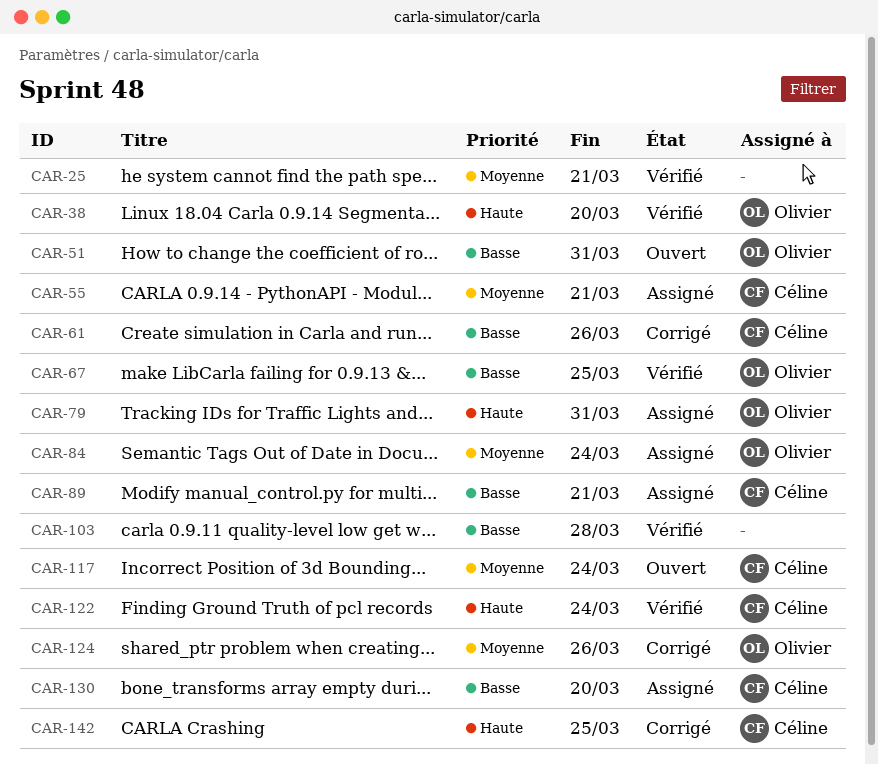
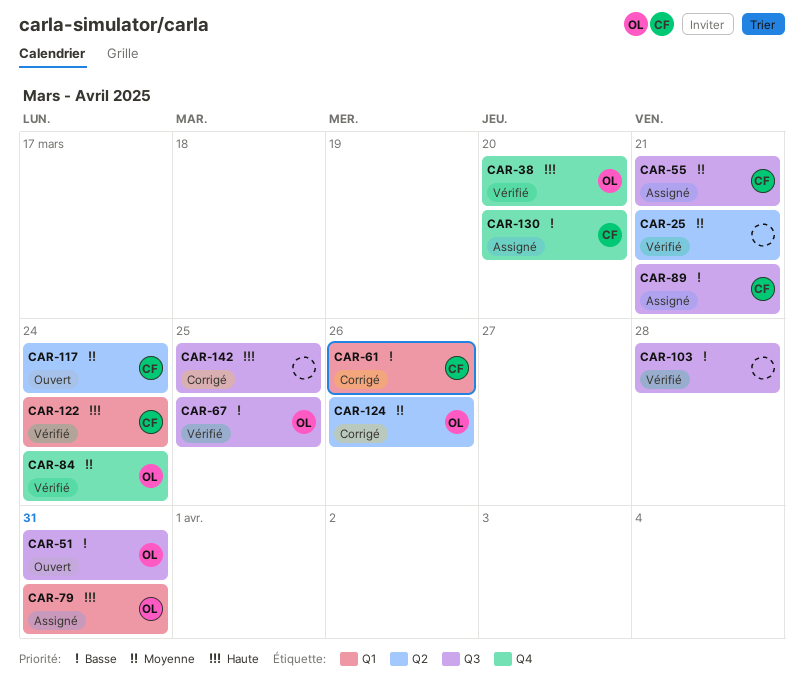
CAR-84, status: Assigné -> Vérifié
CAR-142, owner: Céline -> none

